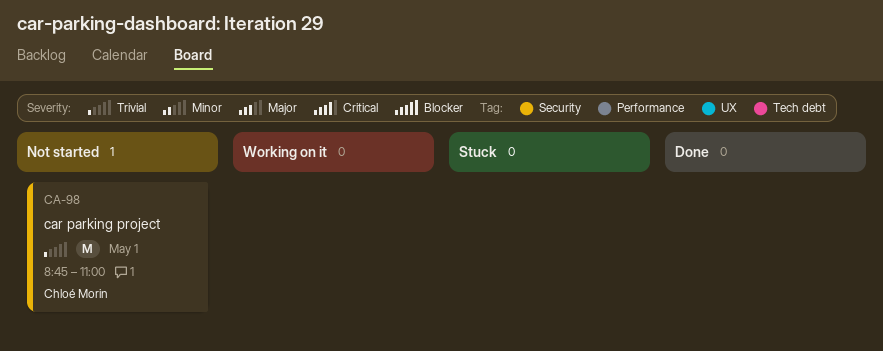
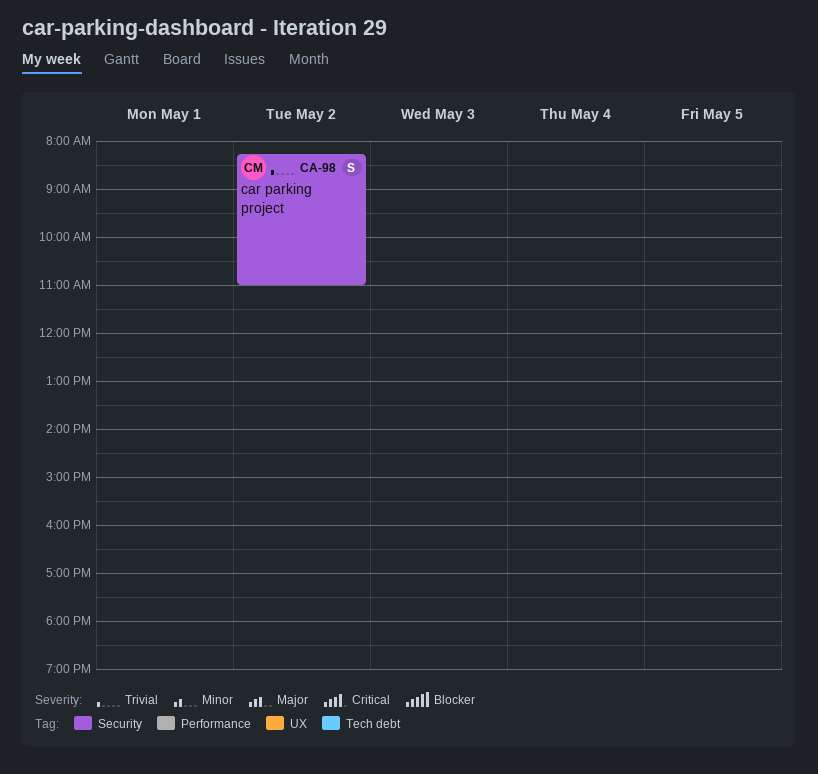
CA-98, estimate: M -> S
CA-98, day: May 1 -> May 2
CA-98, begins: 08:45 -> 08:15

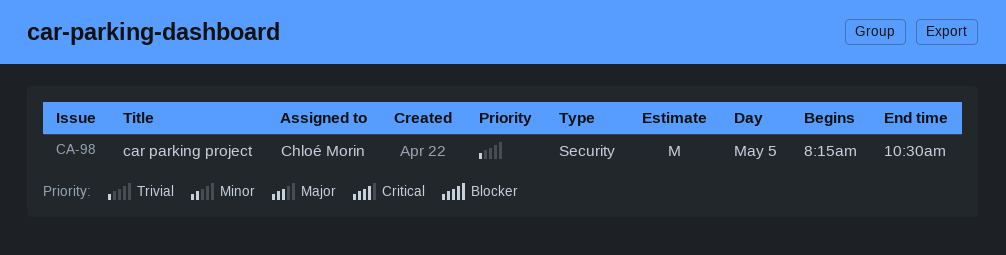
CA-98, estimate: S -> M
CA-98, day: May 2 -> May 5
CA-98, ends: 11:00 -> 10:30

